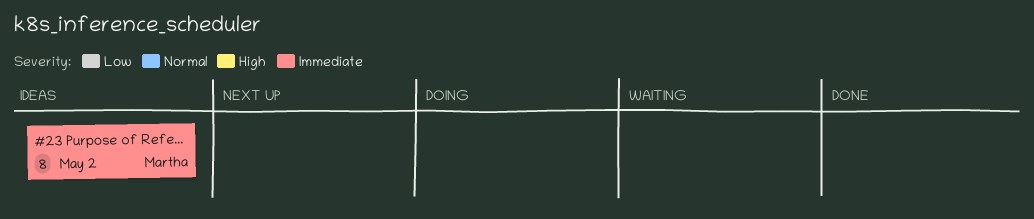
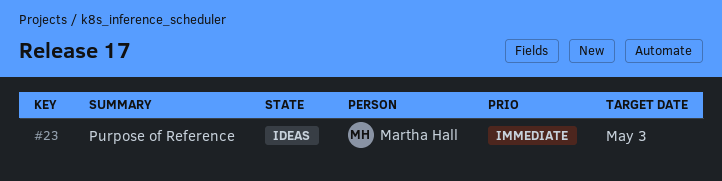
#23, due: May 2 -> May 3

